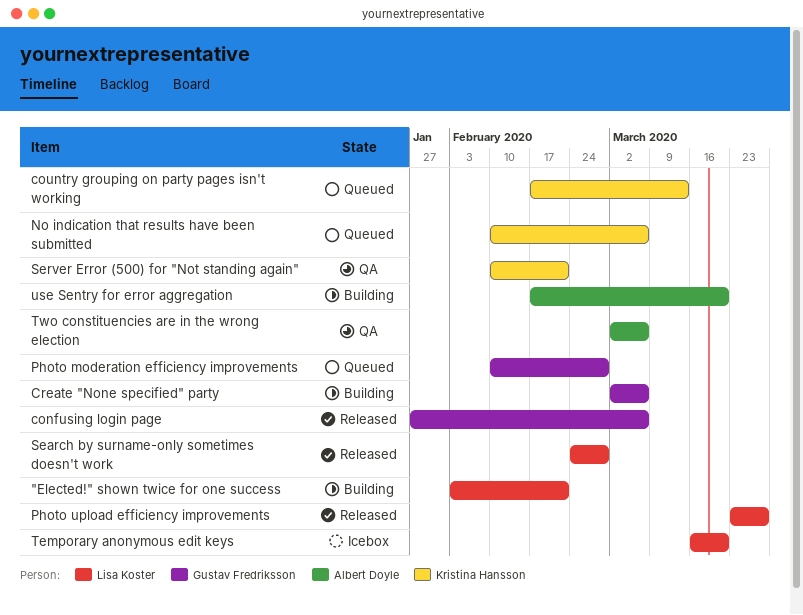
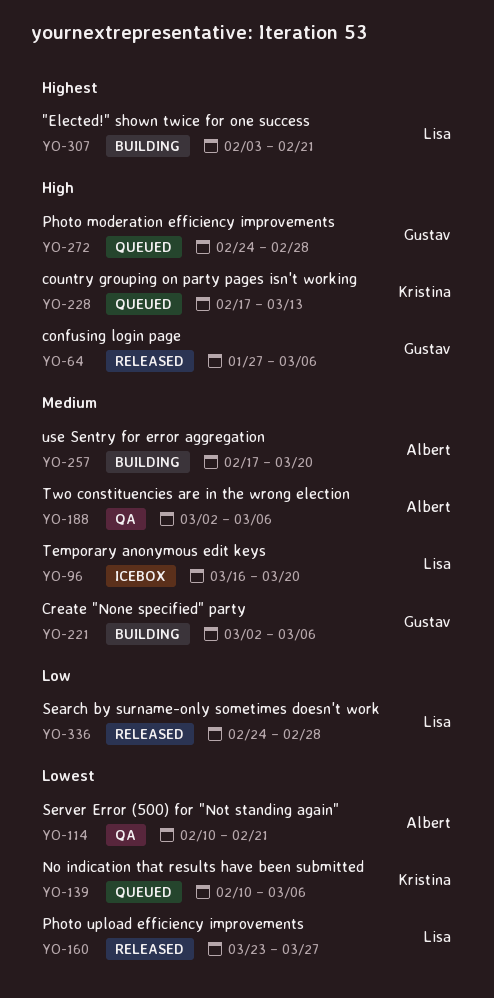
Photo moderation efficiency improvements, start: Feb 10 -> Feb 24
Server Error (500) for "Not standing again", owner: Kristina Hansson -> Albert Doyle

